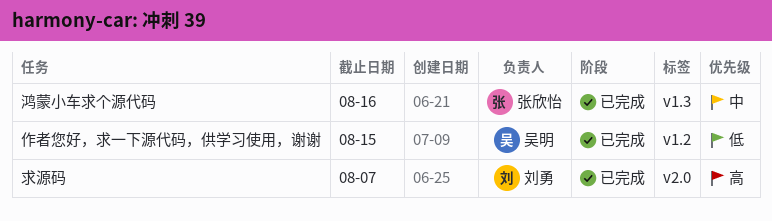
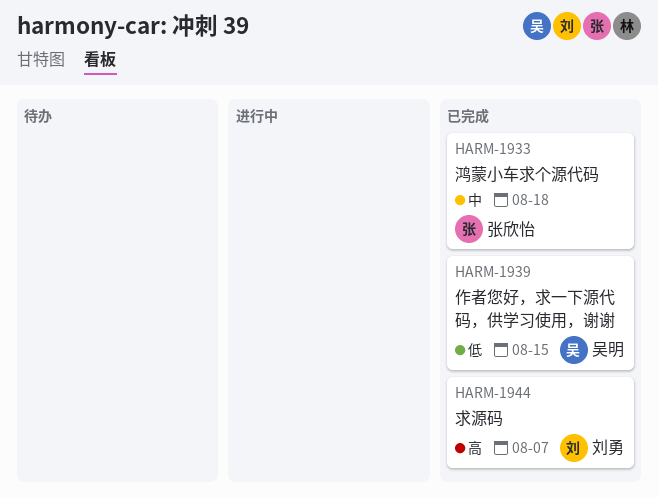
鸿蒙小车求个源代码, due: Aug 16 -> Aug 18

